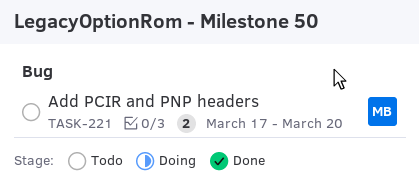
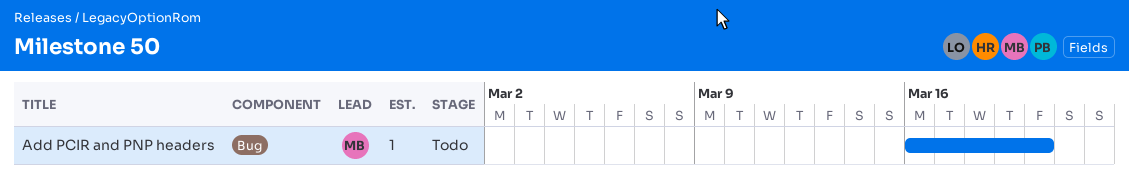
Add PCIR and PNP headers, estimate: 2 -> 1
Add PCIR and PNP headers, start: Mar 17 -> Mar 16

